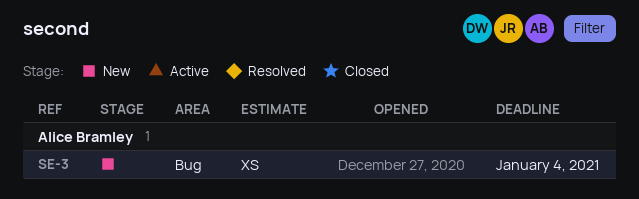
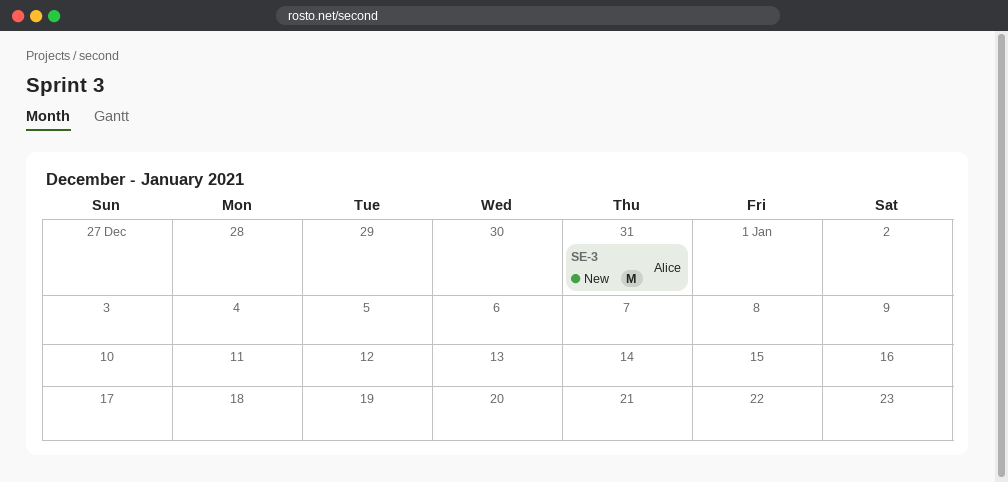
SE-3, estimate: XS -> M
SE-3, due: Jan 4 -> Dec 31

